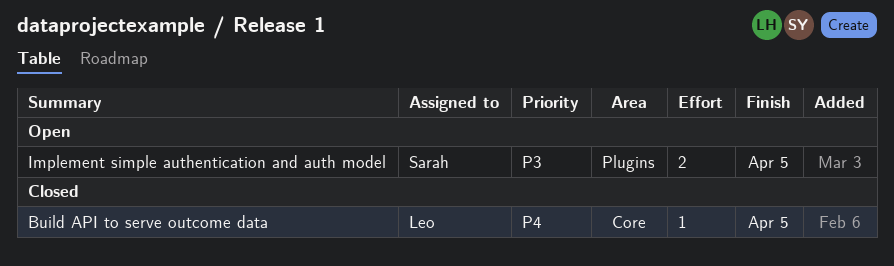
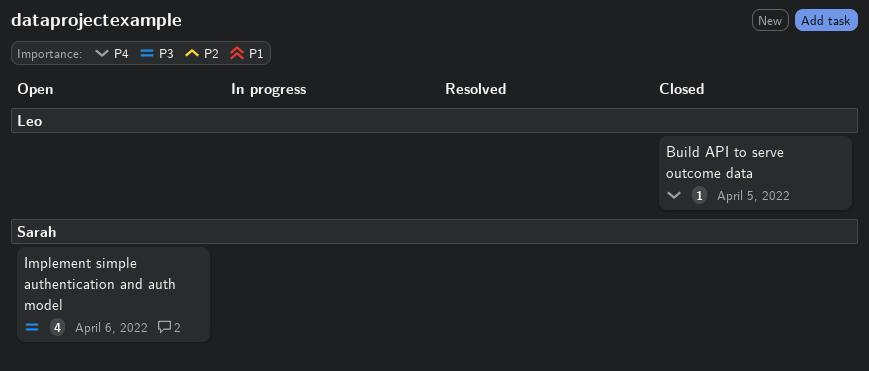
Implement simple authentication and auth model, estimate: 2 -> 4
Implement simple authentication and auth model, due: Apr 5 -> Apr 6

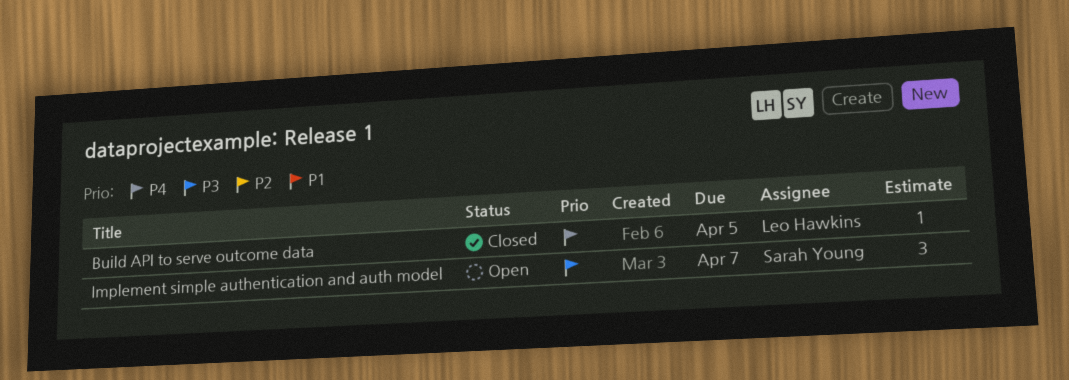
Implement simple authentication and auth model, estimate: 4 -> 3
Implement simple authentication and auth model, due: Apr 6 -> Apr 7

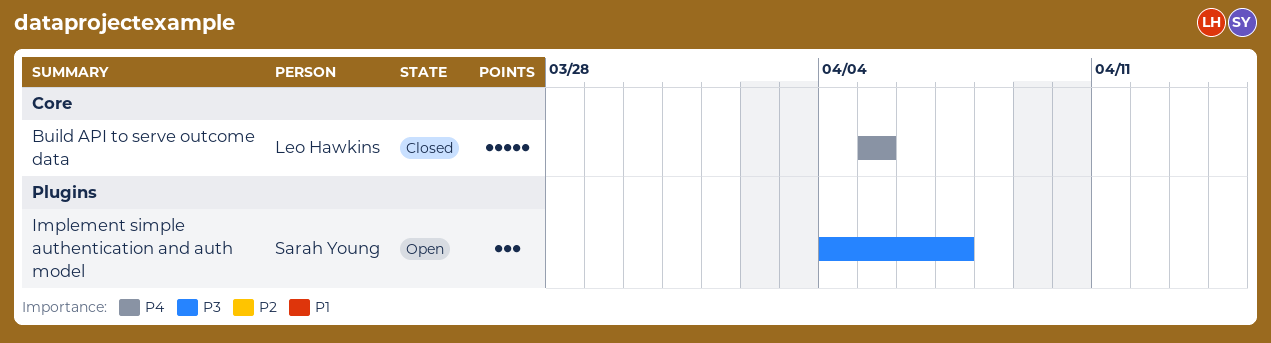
Build API to serve outcome data, estimate: 1 -> 5

